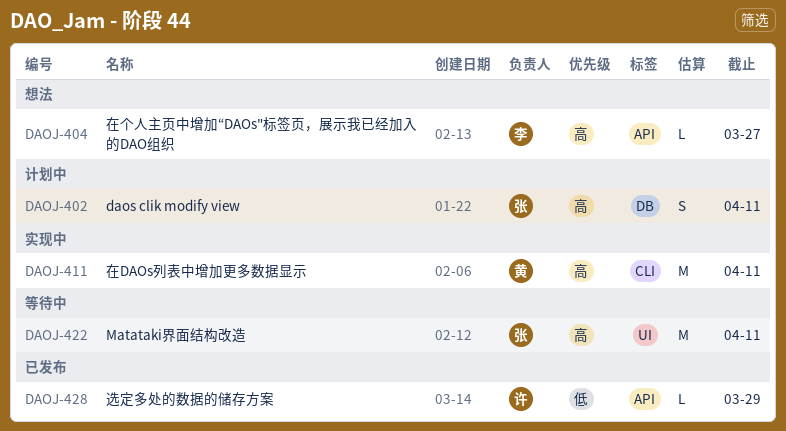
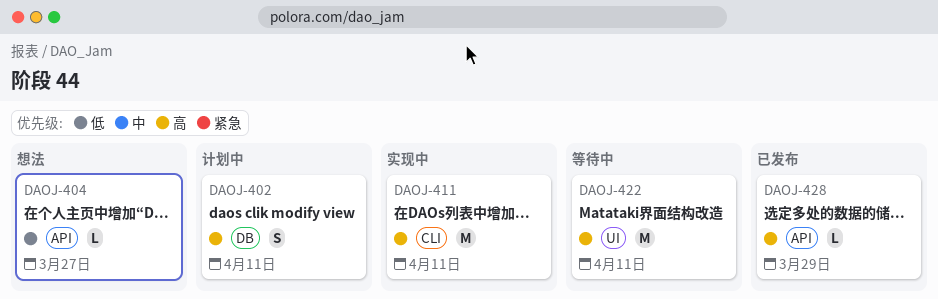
DAOJ-404, priority: 高 -> 低
DAOJ-428, priority: 低 -> 高

